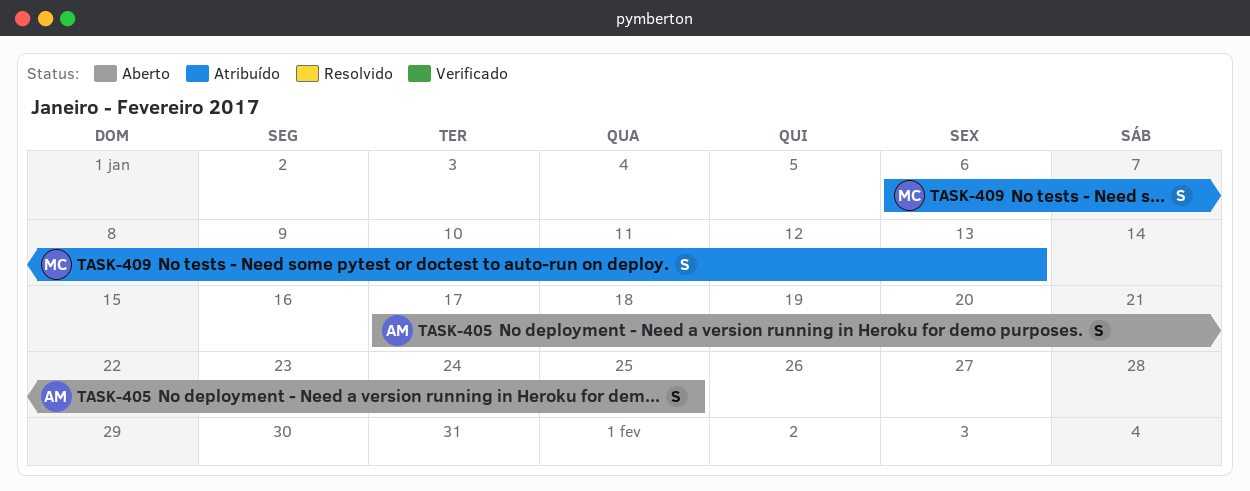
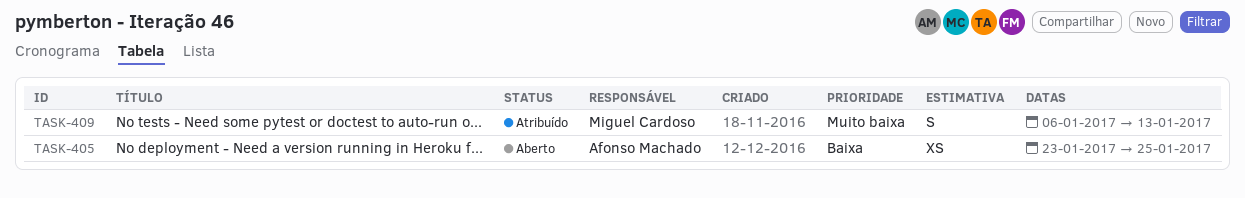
TASK-405, estimate: S -> XS
TASK-405, start: Jan 17 -> Jan 23

